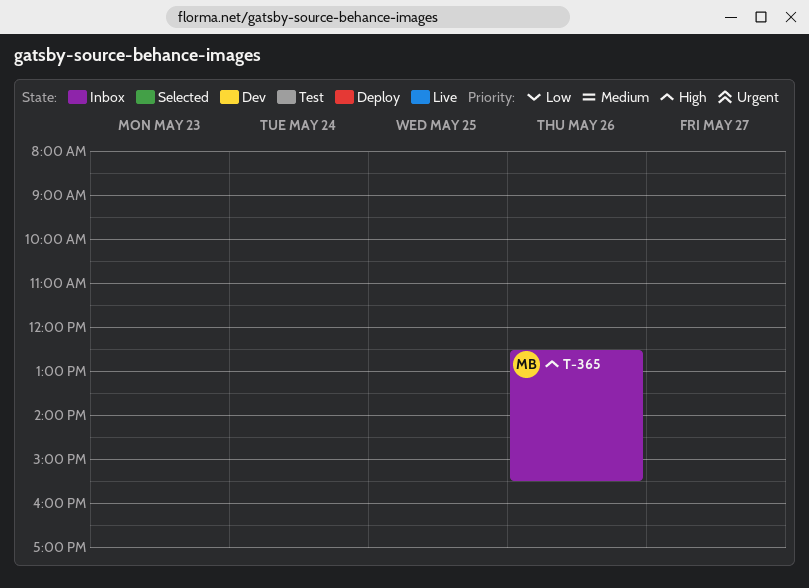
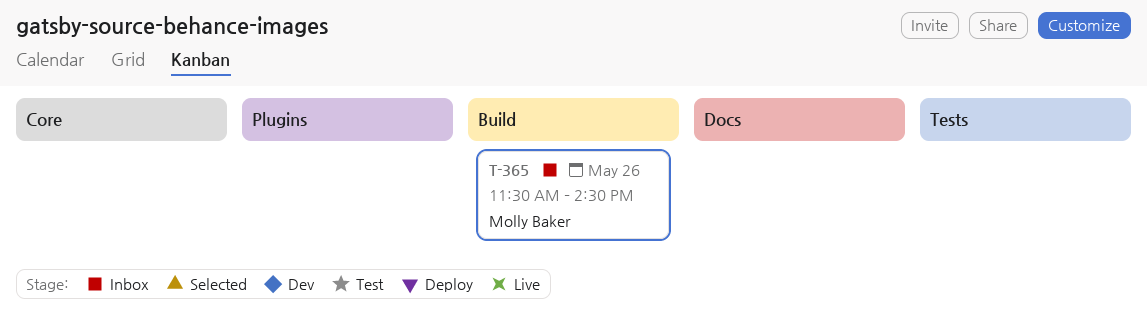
T-365, begins: 12:30 -> 11:30
T-365, ends: 15:30 -> 14:30

